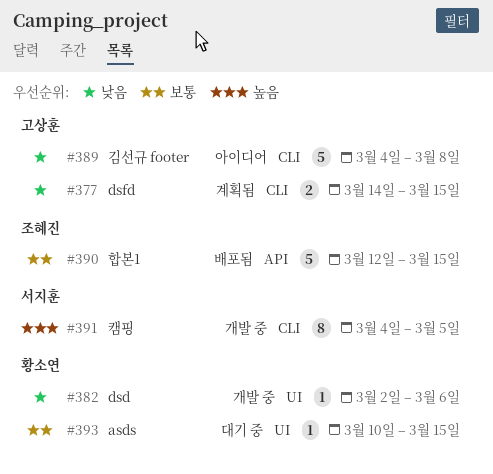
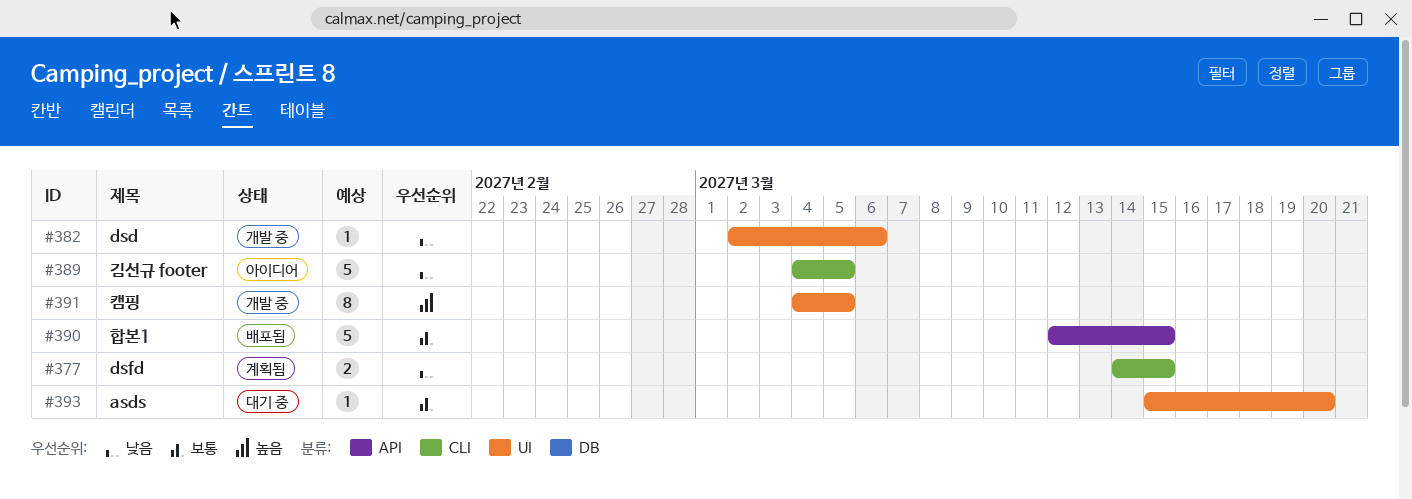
#389, due: Mar 8 -> Mar 5
#391, label: CLI -> UI
#393, start: Mar 10 -> Mar 15
#393, due: Mar 15 -> Mar 20

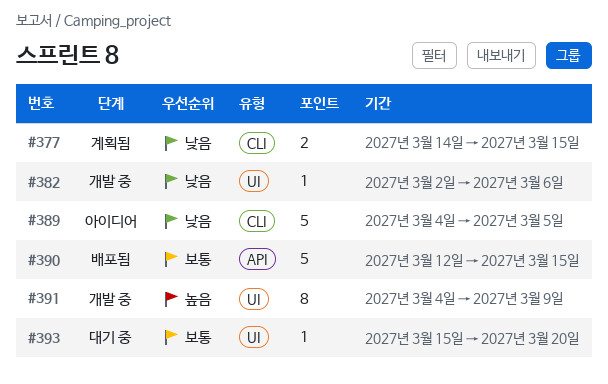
#391, due: Mar 5 -> Mar 9

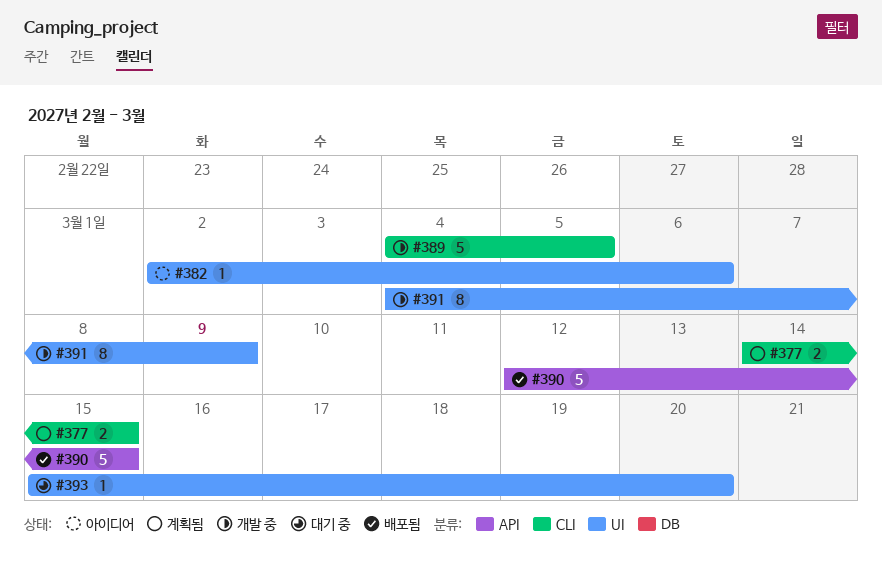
#382, status: 개발 중 -> 아이디어
#389, status: 아이디어 -> 개발 중

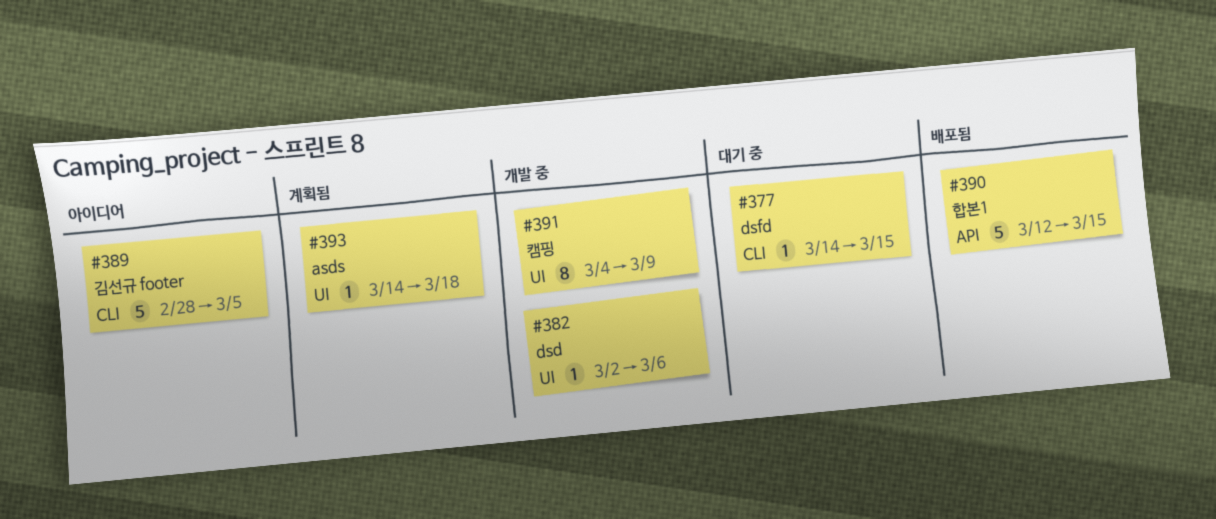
#377, status: 계획됨 -> 대기 중
#377, estimate: 2 -> 1
#382, status: 아이디어 -> 개발 중
#389, status: 개발 중 -> 아이디어
#389, start: Mar 4 -> Feb 28
#393, status: 대기 중 -> 계획됨
#393, start: Mar 15 -> Mar 14
#393, due: Mar 20 -> Mar 18

